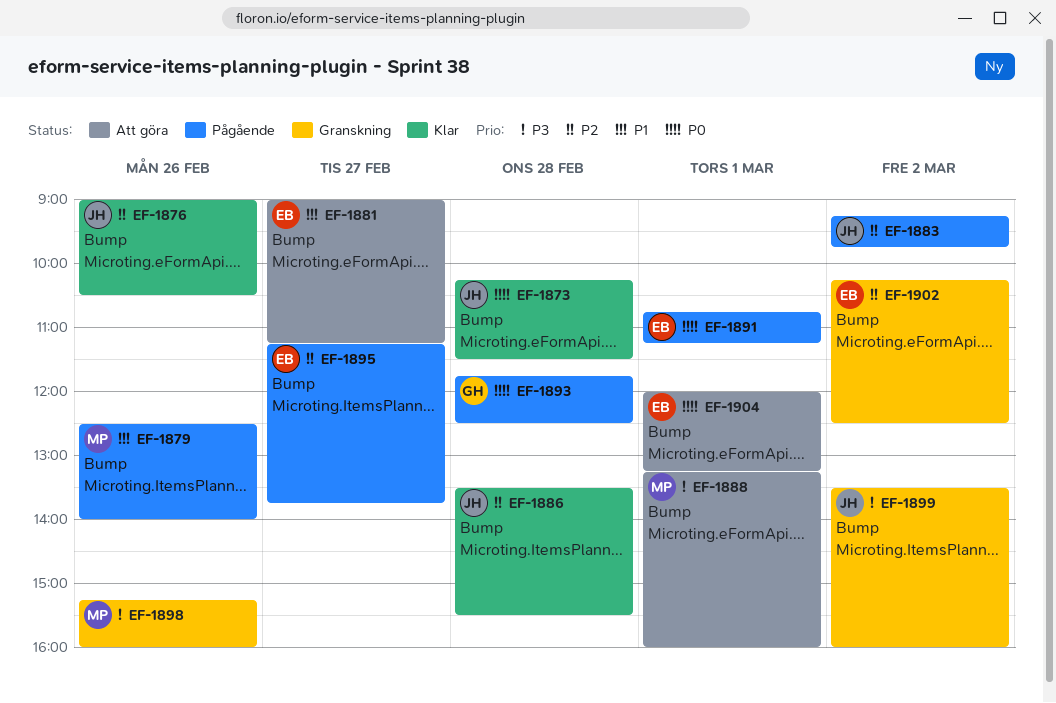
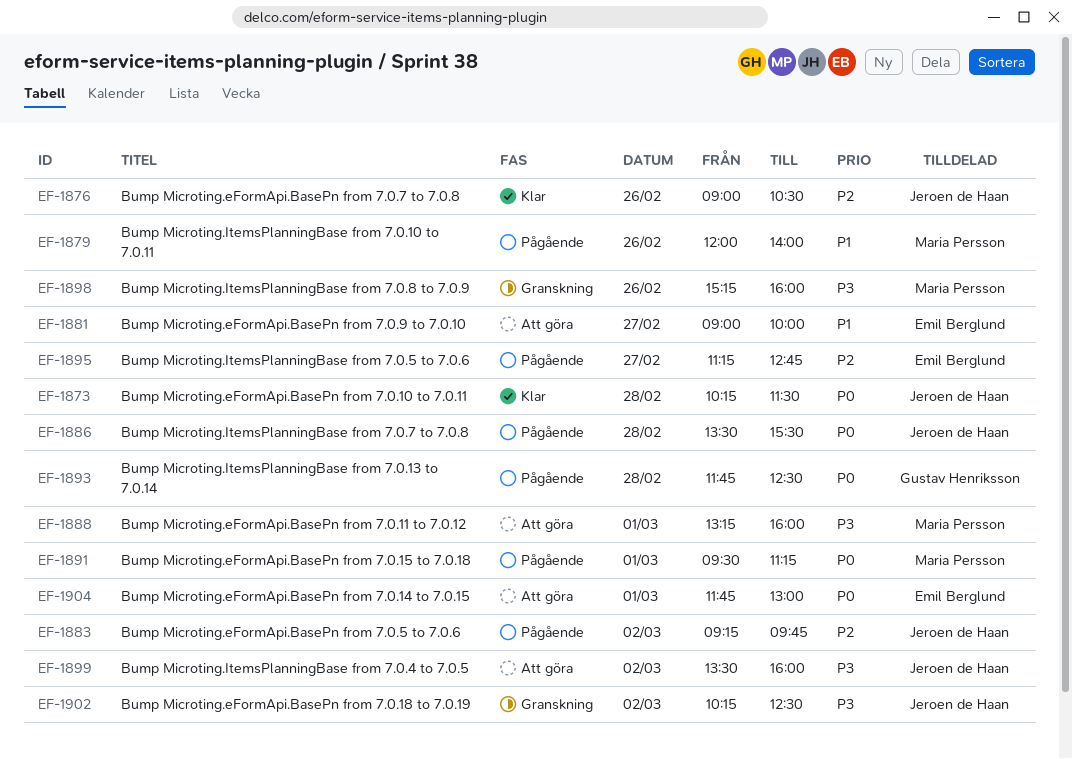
EF-1879, begins: 12:30 -> 12:00
EF-1881, ends: 11:15 -> 10:00
EF-1886, status: Klar -> Pågående
EF-1886, priority: P2 -> P0
EF-1891, owner: Emil Berglund -> Maria Persson
EF-1891, begins: 10:45 -> 09:30
EF-1895, ends: 13:45 -> 12:45
EF-1899, status: Granskning -> Att göra
EF-1902, owner: Emil Berglund -> Jeroen de Haan
EF-1902, priority: P2 -> P3
EF-1904, begins: 12:00 -> 11:45
EF-1904, ends: 13:15 -> 13:00

